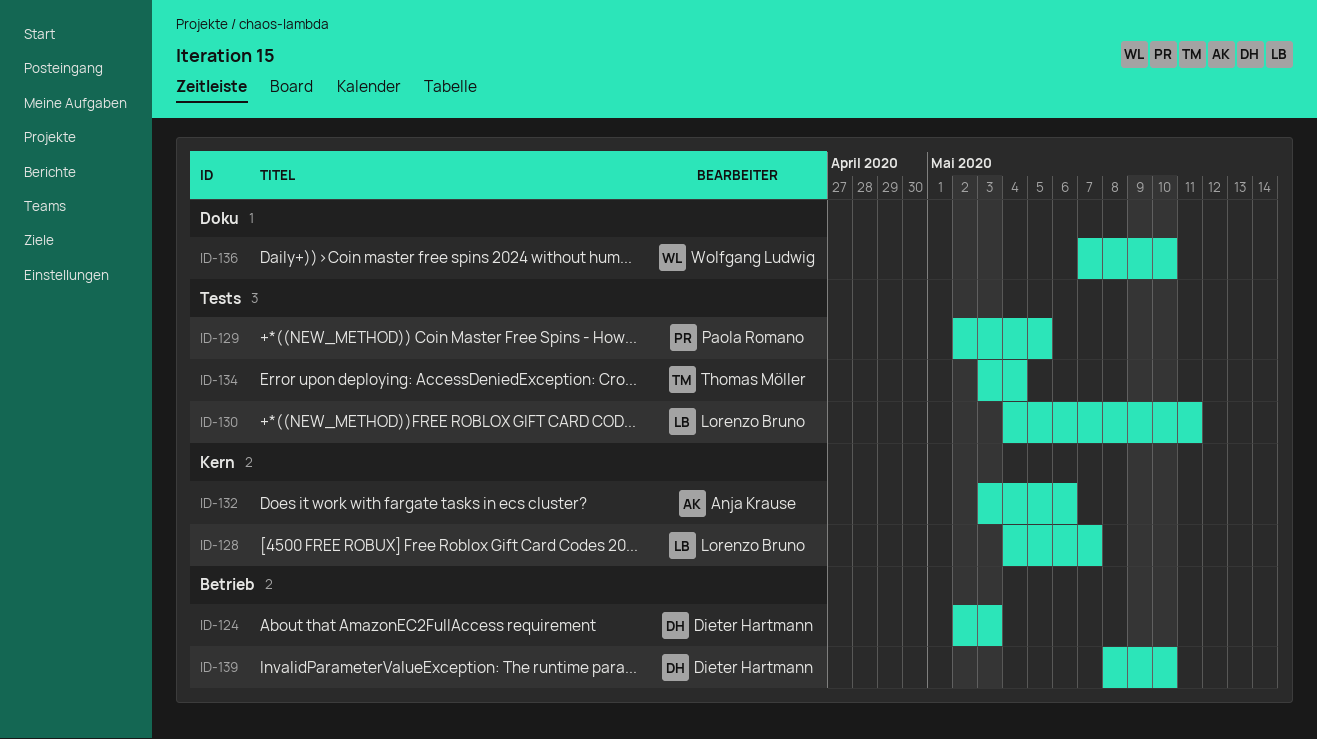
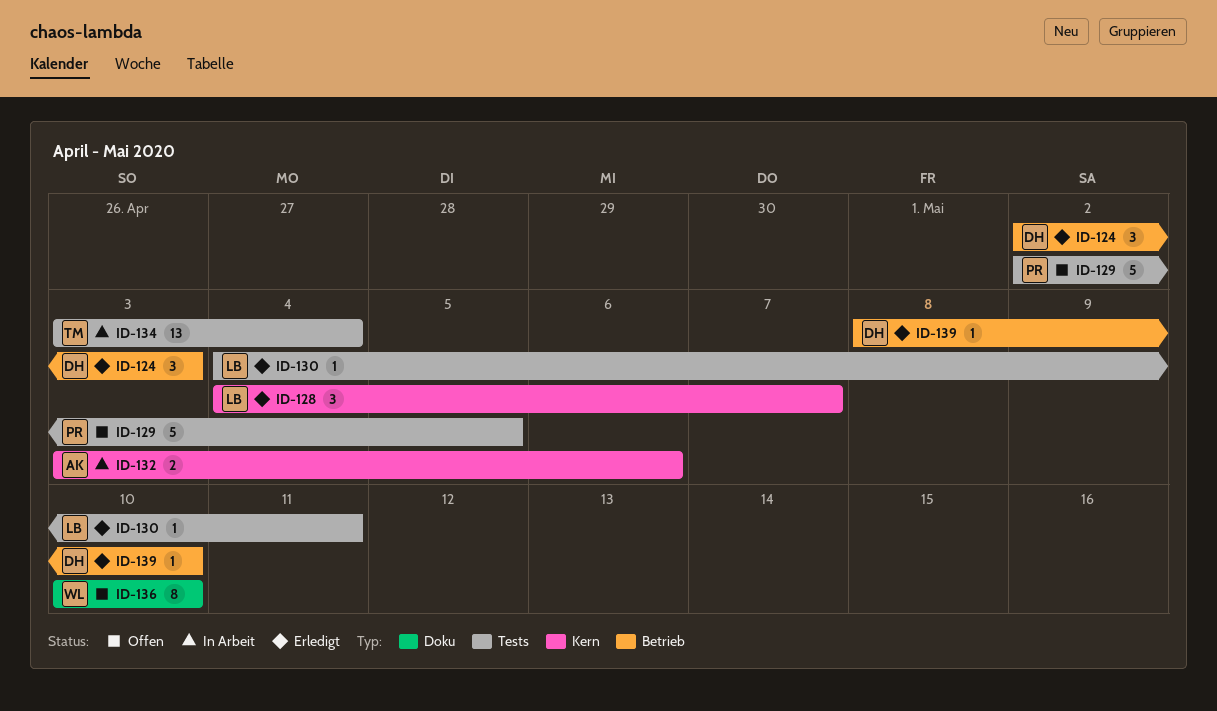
ID-136, start: May 7 -> May 10

